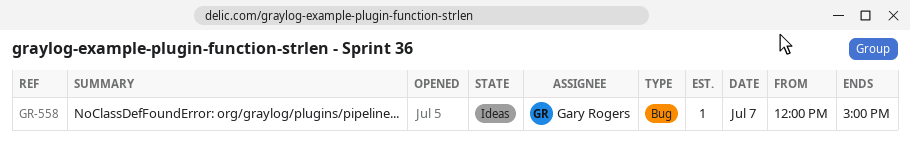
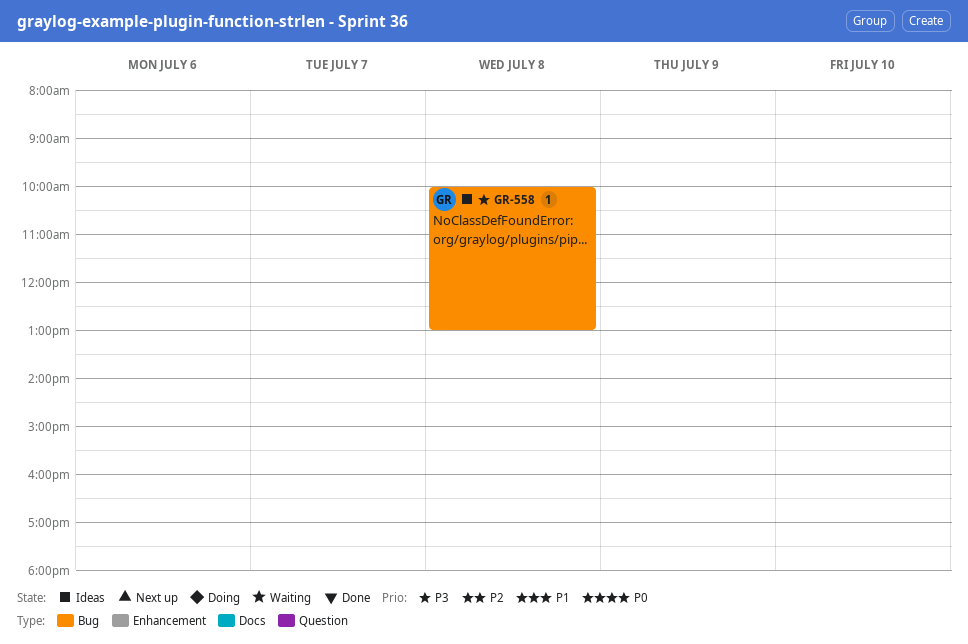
GR-558, day: Jul 7 -> Jul 8
GR-558, begins: 12:00 -> 10:00
GR-558, ends: 15:00 -> 13:00

